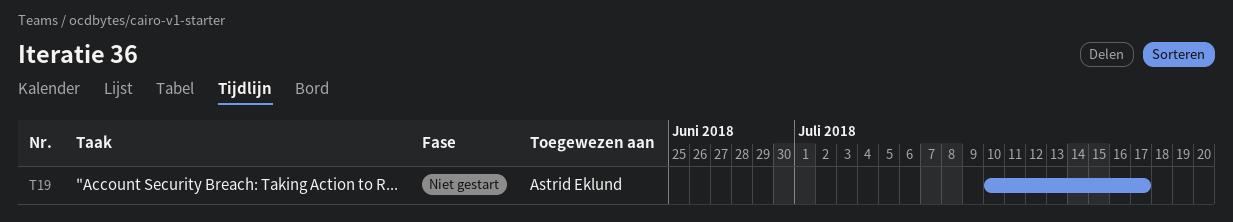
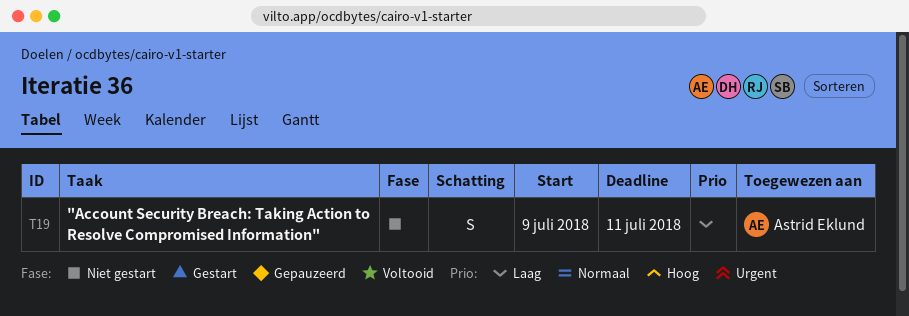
T19, start: Jul 10 -> Jul 9
T19, due: Jul 17 -> Jul 11

